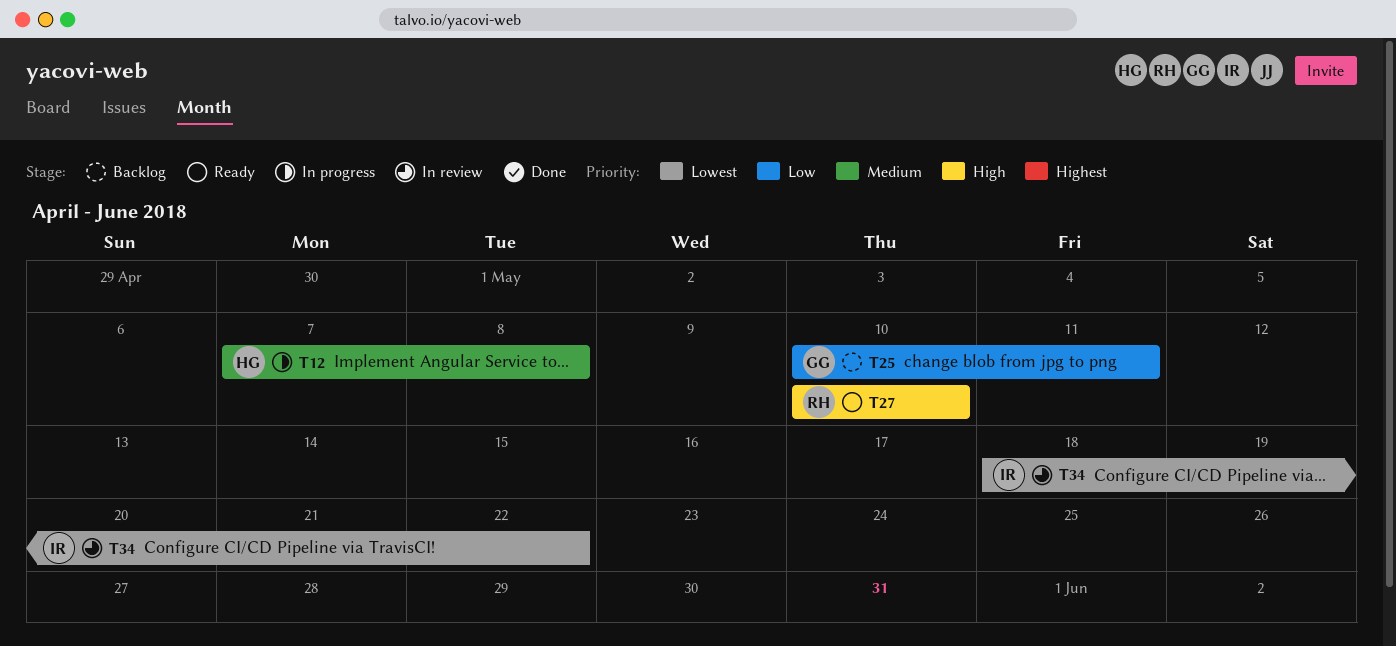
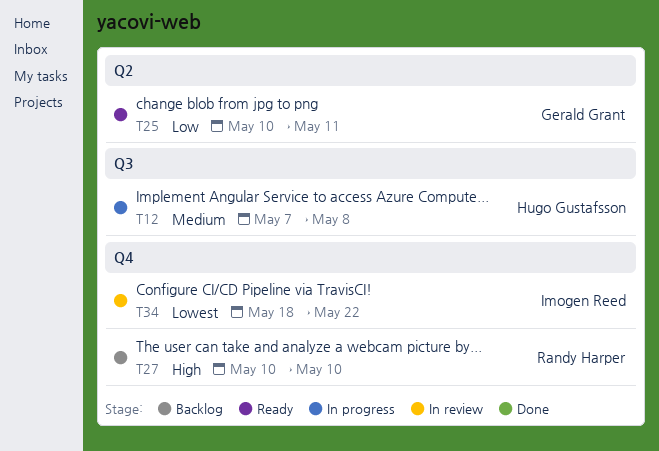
T25, status: Backlog -> Ready
T27, status: Ready -> Backlog

